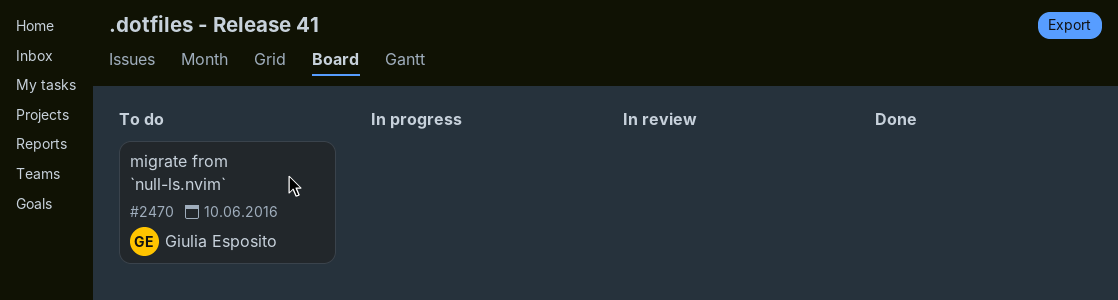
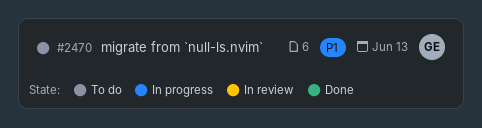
#2470, due: Jun 10 -> Jun 13

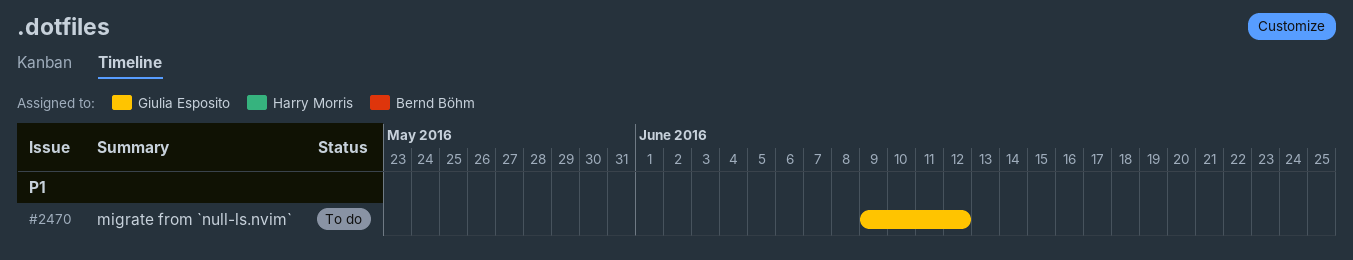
#2470, due: Jun 13 -> Jun 12

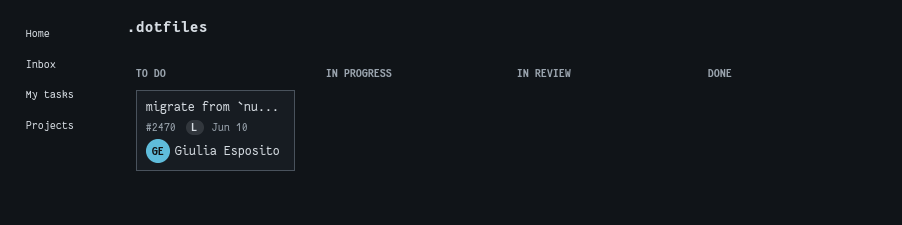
#2470, due: Jun 12 -> Jun 10

